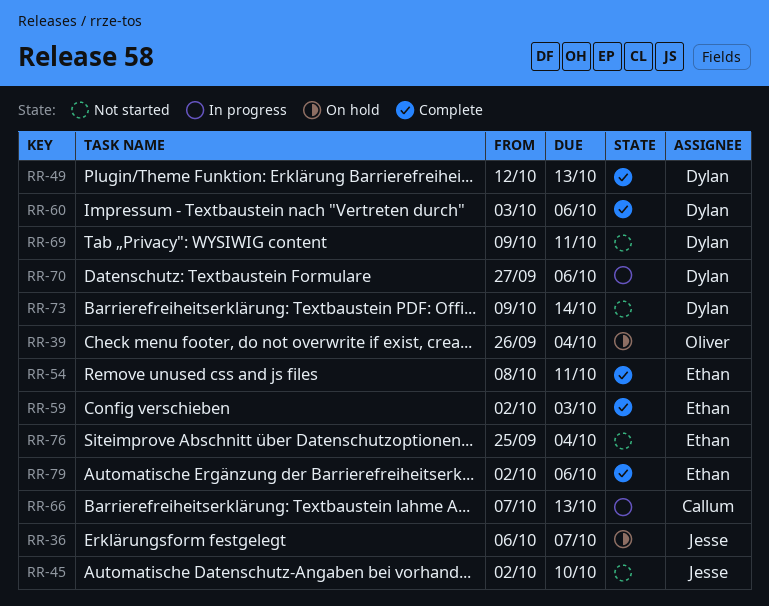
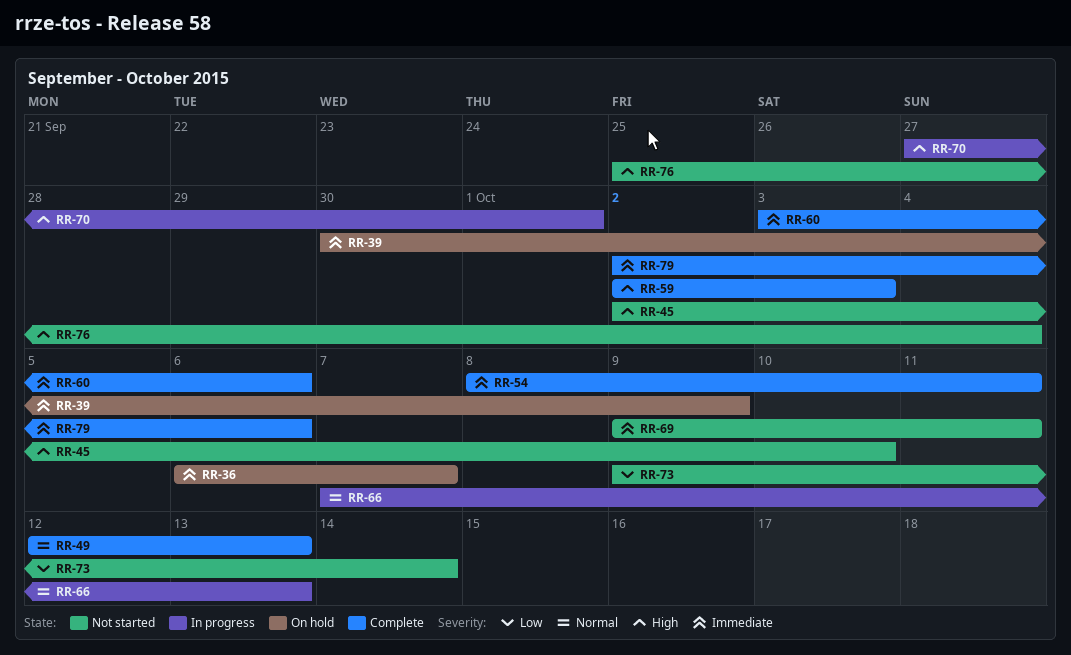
RR-39, start: Sep 26 -> Sep 30
RR-39, due: Oct 4 -> Oct 9
RR-70, due: Oct 6 -> Oct 1

